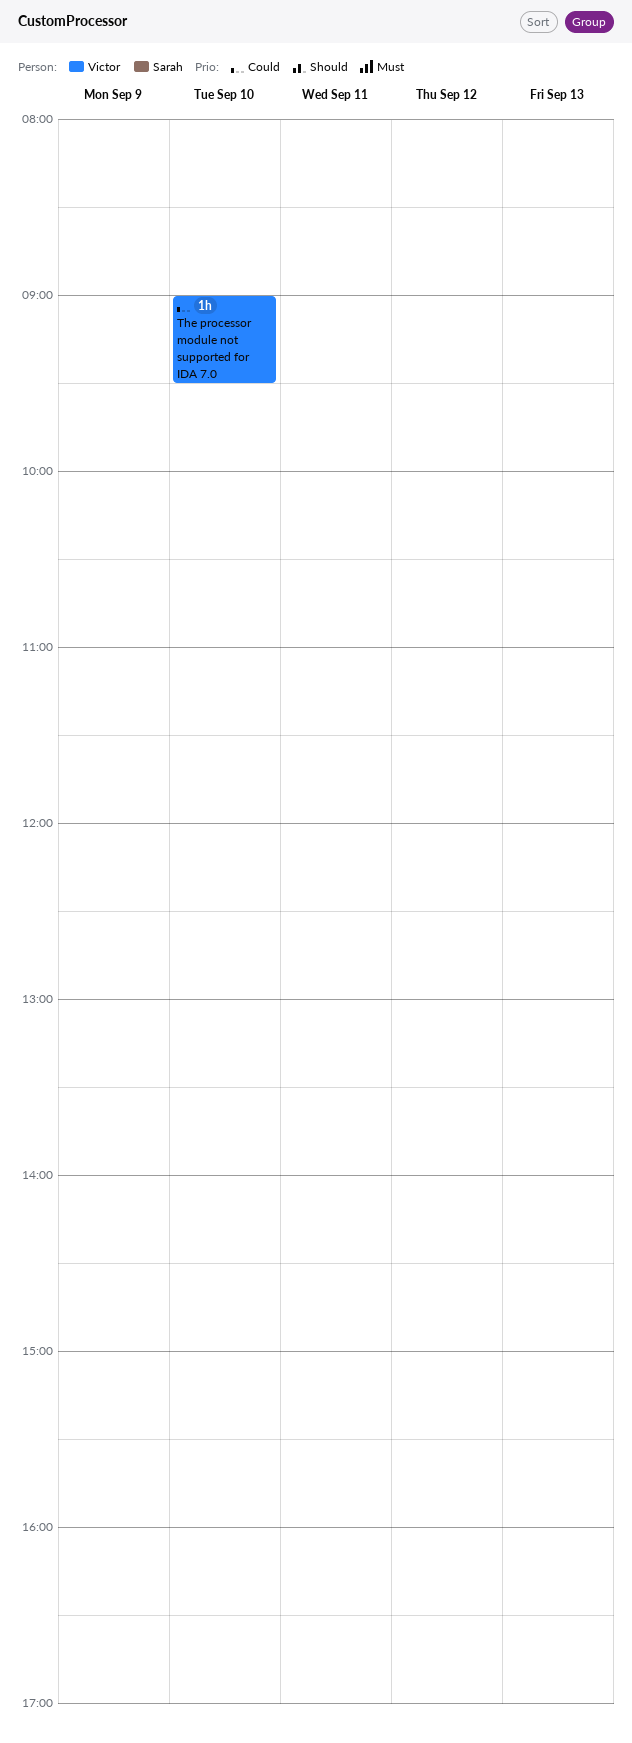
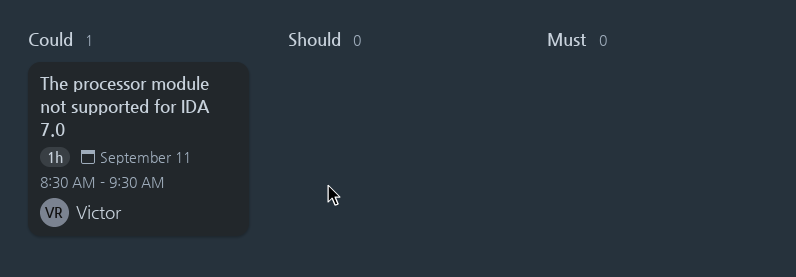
The processor module not supported for IDA 7.0, day: Sep 10 -> Sep 11
The processor module not supported for IDA 7.0, begins: 09:00 -> 08:30

